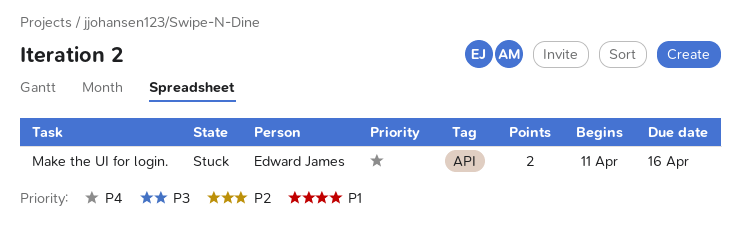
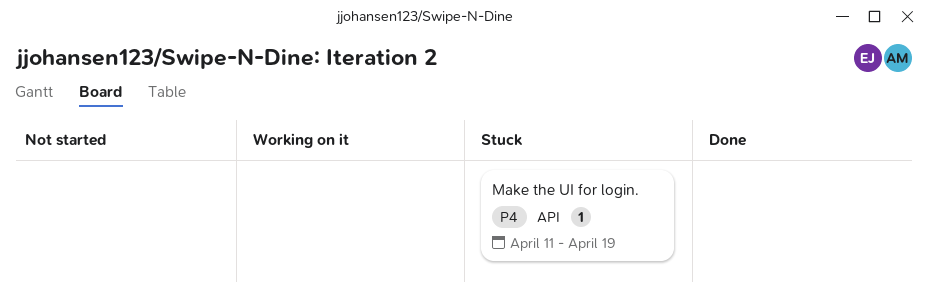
Make the UI for login., estimate: 2 -> 1
Make the UI for login., due: Apr 16 -> Apr 19

